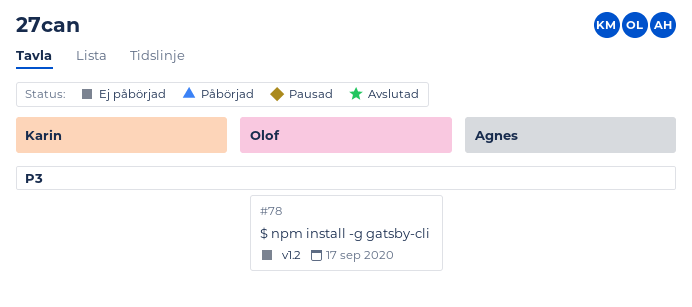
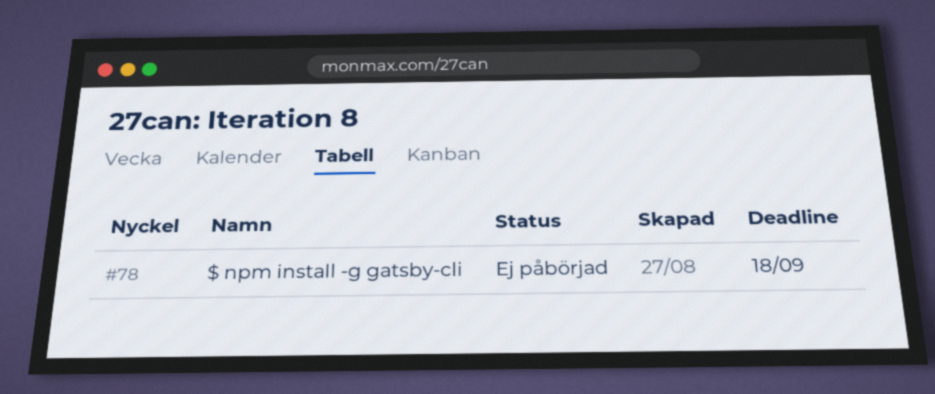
#78, due: Sep 17 -> Sep 18

